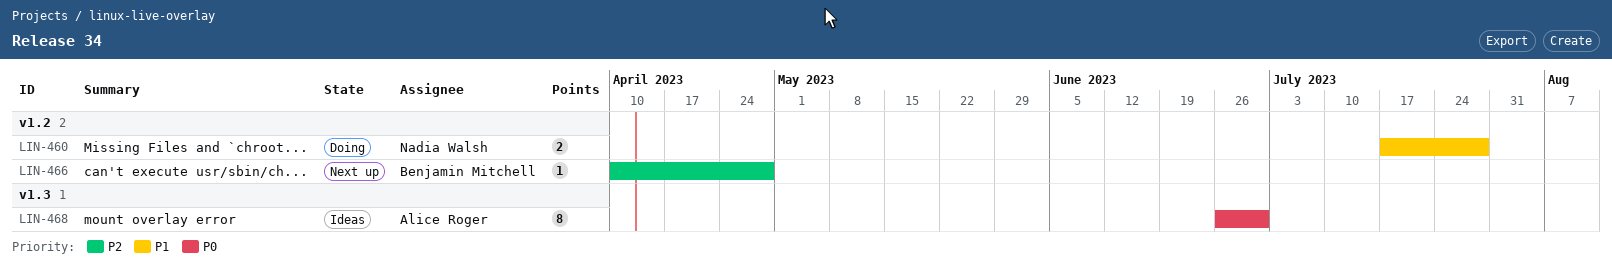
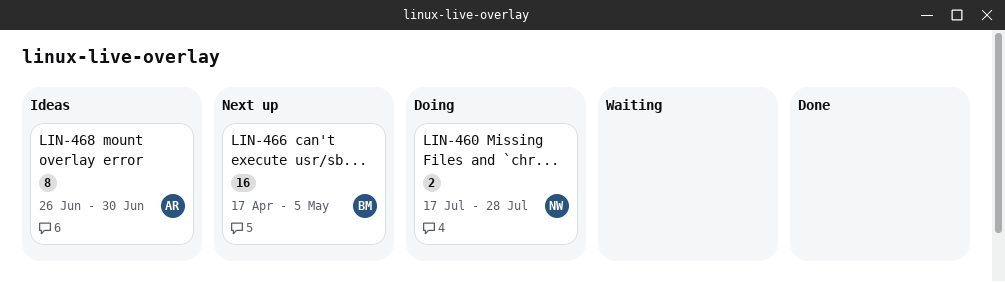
LIN-466, estimate: 1 -> 16
LIN-466, start: Apr 10 -> Apr 17
LIN-466, due: Apr 28 -> May 5

